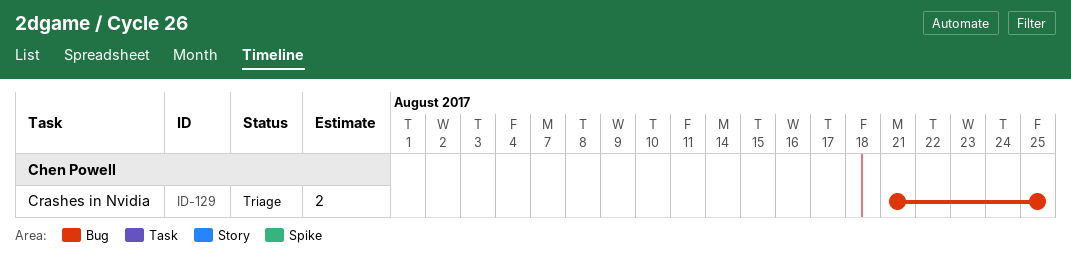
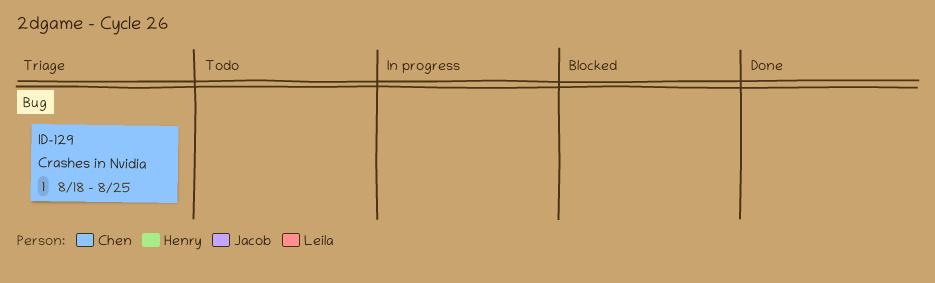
ID-129, estimate: 2 -> 1
ID-129, start: Aug 21 -> Aug 18

